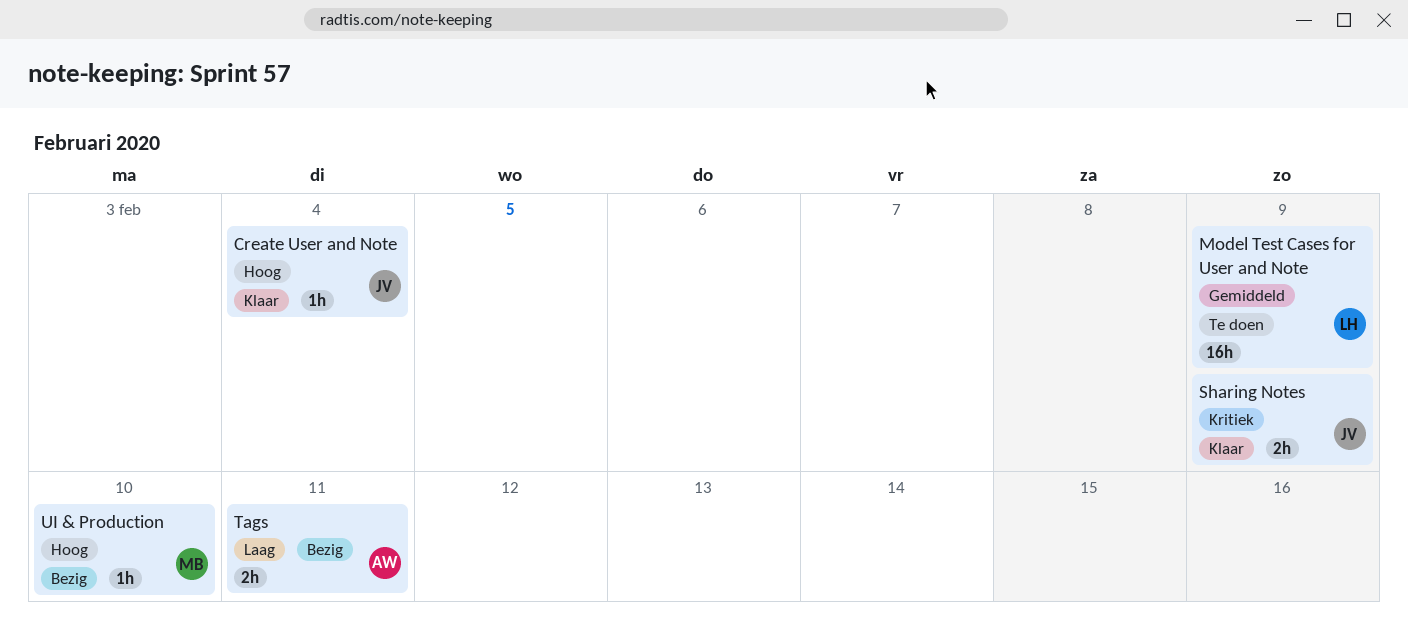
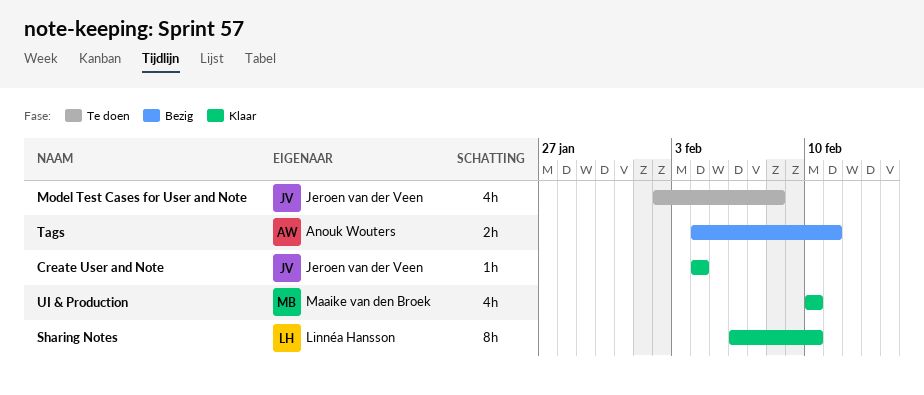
Model Test Cases for User and Note, owner: Linnéa Hansson -> Jeroen van der Veen
Model Test Cases for User and Note, estimate: 16h -> 4h
Model Test Cases for User and Note, due: Feb 9 -> Feb 8
Sharing Notes, owner: Jeroen van der Veen -> Linnéa Hansson
Sharing Notes, estimate: 2h -> 8h
Sharing Notes, due: Feb 9 -> Feb 10
UI & Production, status: Bezig -> Klaar
UI & Production, estimate: 1h -> 4h

